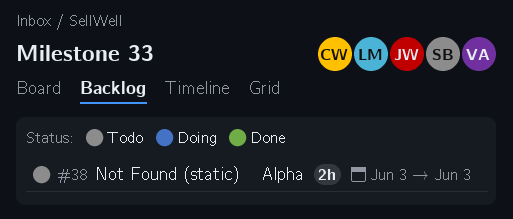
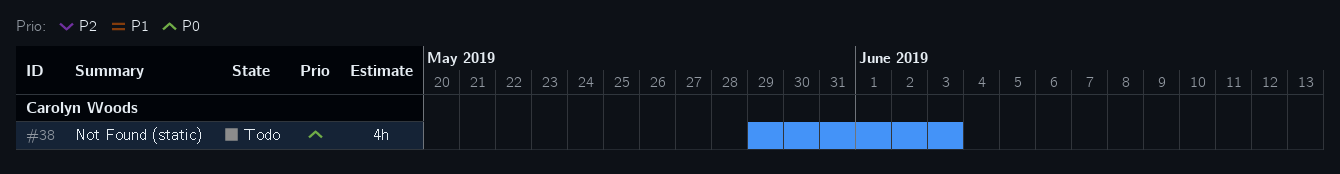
#38, estimate: 2h -> 4h
#38, start: Jun 3 -> May 29

